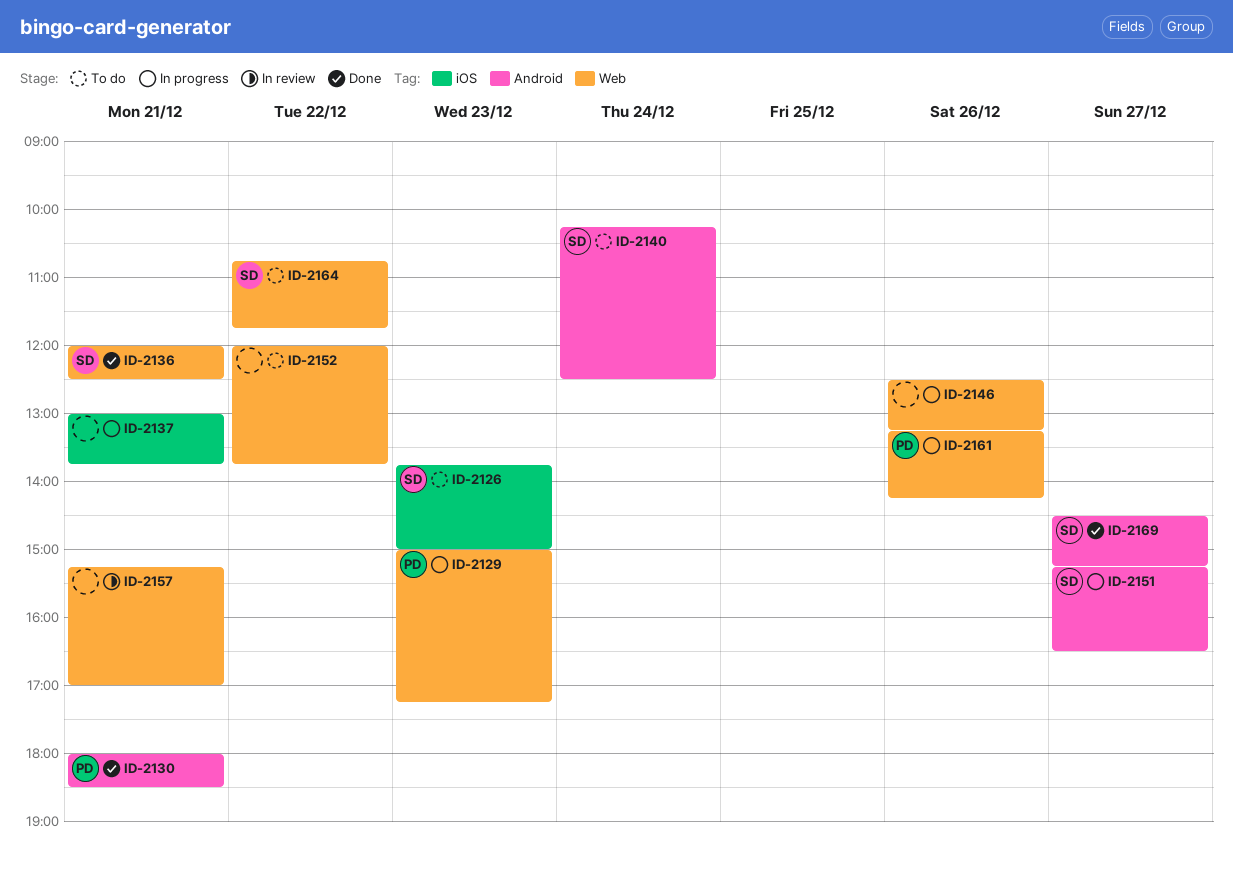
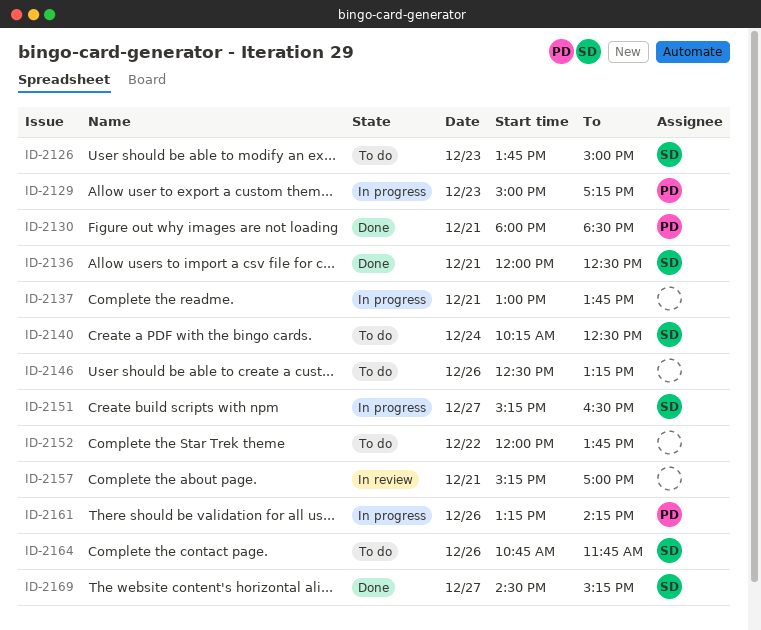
ID-2146, status: In progress -> To do
ID-2164, day: Dec 22 -> Dec 26

